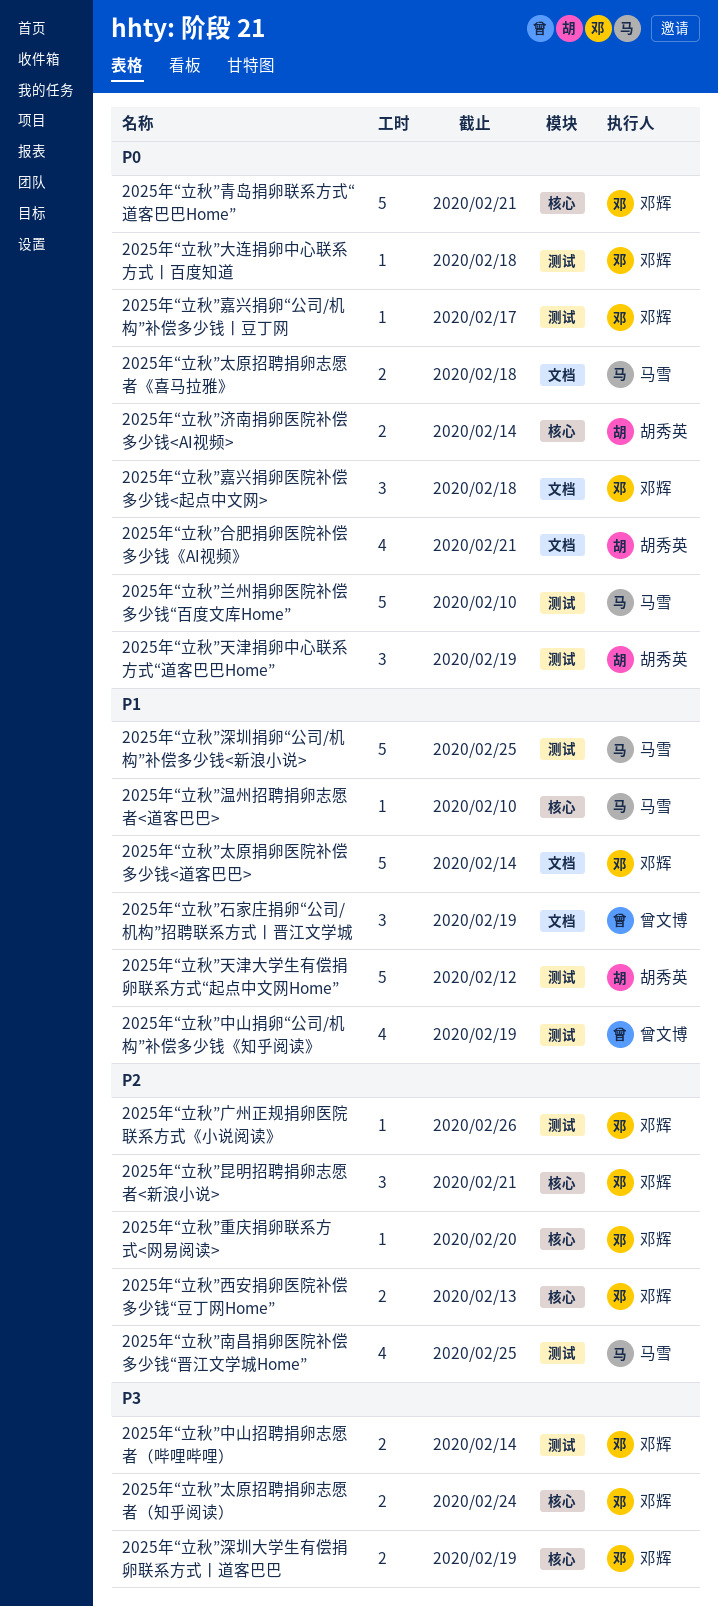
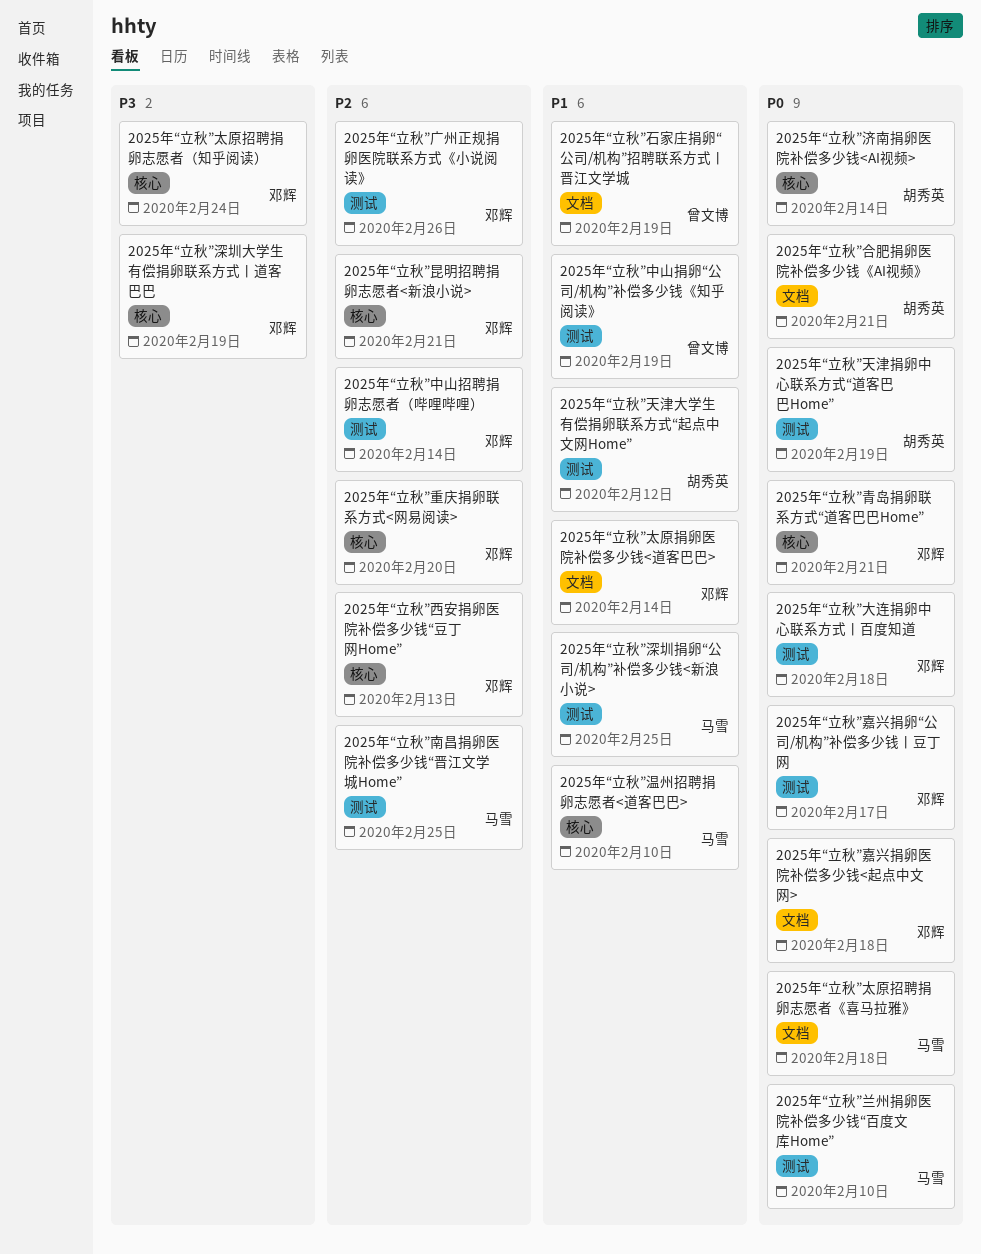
2025年“立秋”中山招聘捐卵志愿者（哔哩哔哩）, priority: P3 -> P2

